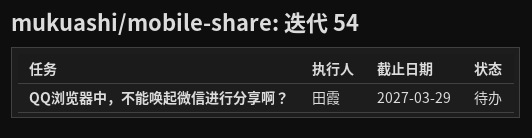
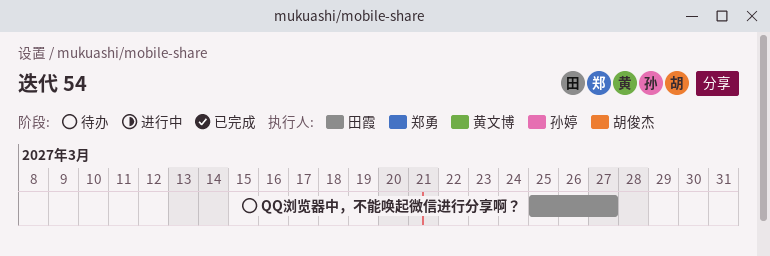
QQ浏览器中，不能唤起微信进行分享啊？, due: Mar 29 -> Mar 27

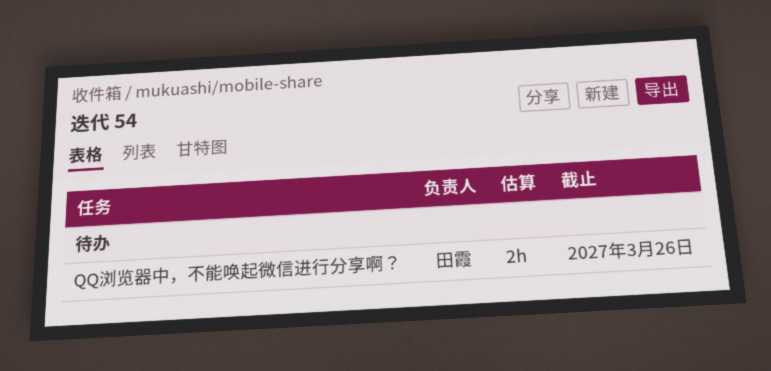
QQ浏览器中，不能唤起微信进行分享啊？, due: Mar 27 -> Mar 26

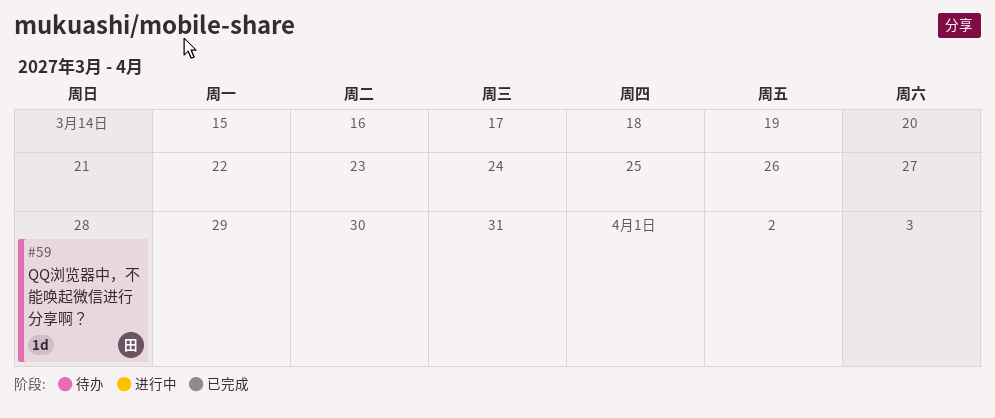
QQ浏览器中，不能唤起微信进行分享啊？, estimate: 2h -> 1d
QQ浏览器中，不能唤起微信进行分享啊？, due: Mar 26 -> Mar 28

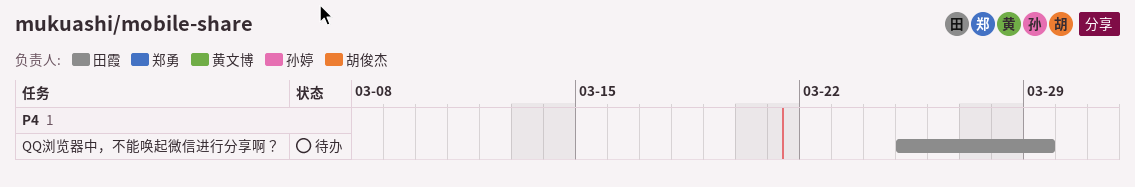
QQ浏览器中，不能唤起微信进行分享啊？, due: Mar 28 -> Mar 29

